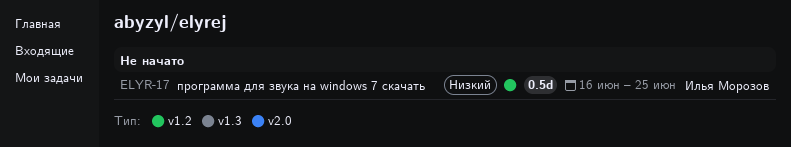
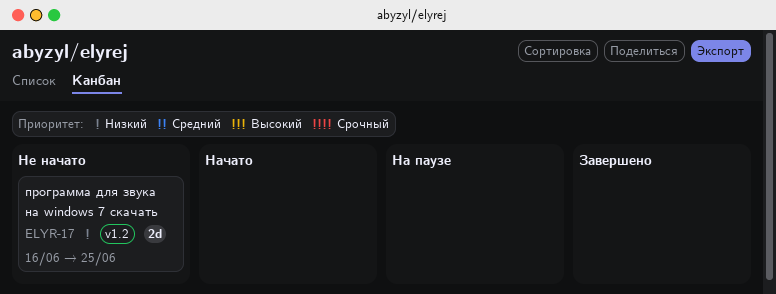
ELYR-17, estimate: 0.5d -> 2d

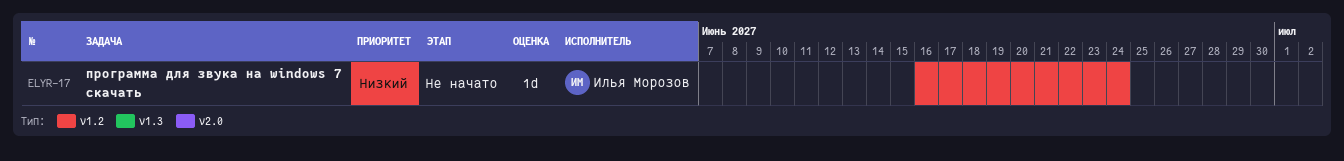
ELYR-17, estimate: 2d -> 1d
ELYR-17, due: Jun 25 -> Jun 24

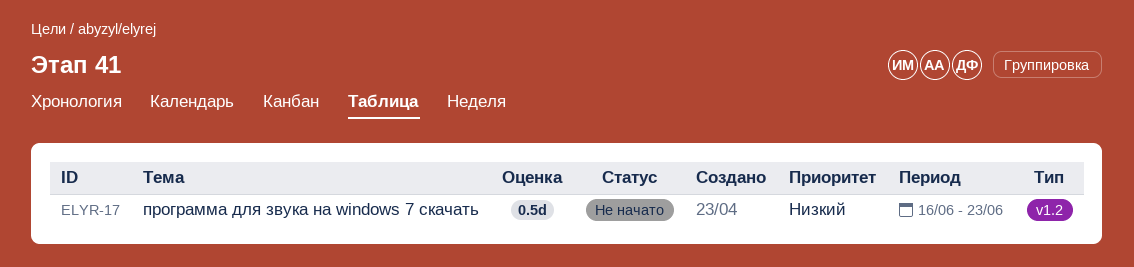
ELYR-17, estimate: 1d -> 0.5d
ELYR-17, due: Jun 24 -> Jun 23

